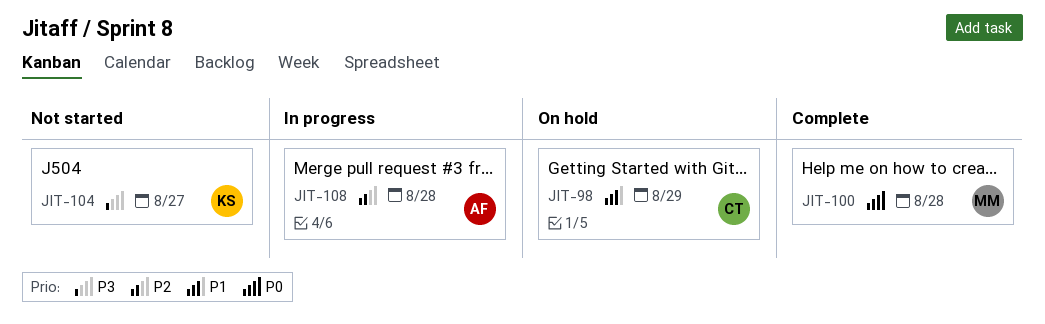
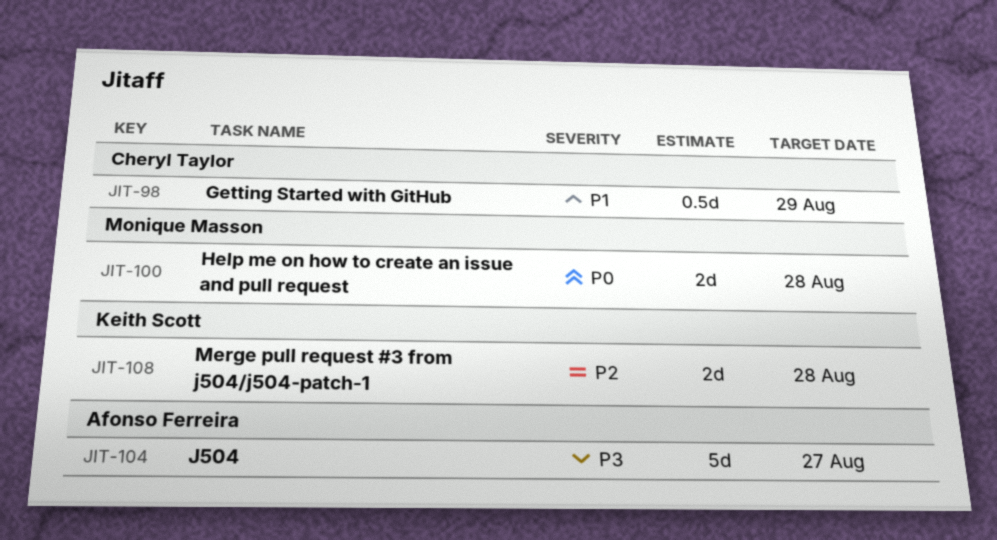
JIT-104, owner: Keith Scott -> Afonso Ferreira
JIT-108, owner: Afonso Ferreira -> Keith Scott

